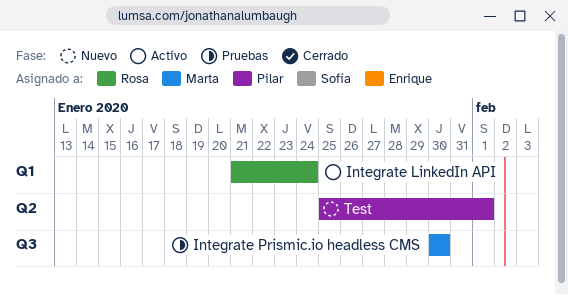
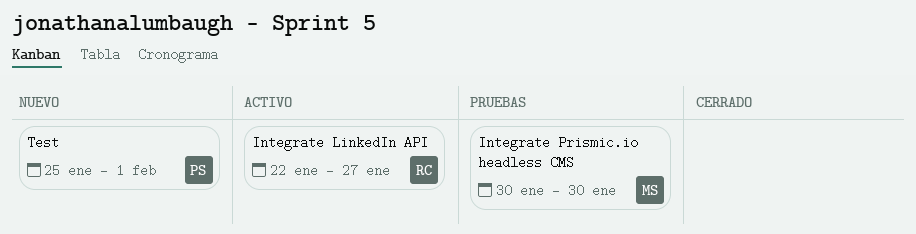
Integrate LinkedIn API, start: Jan 21 -> Jan 22
Integrate LinkedIn API, due: Jan 24 -> Jan 27

